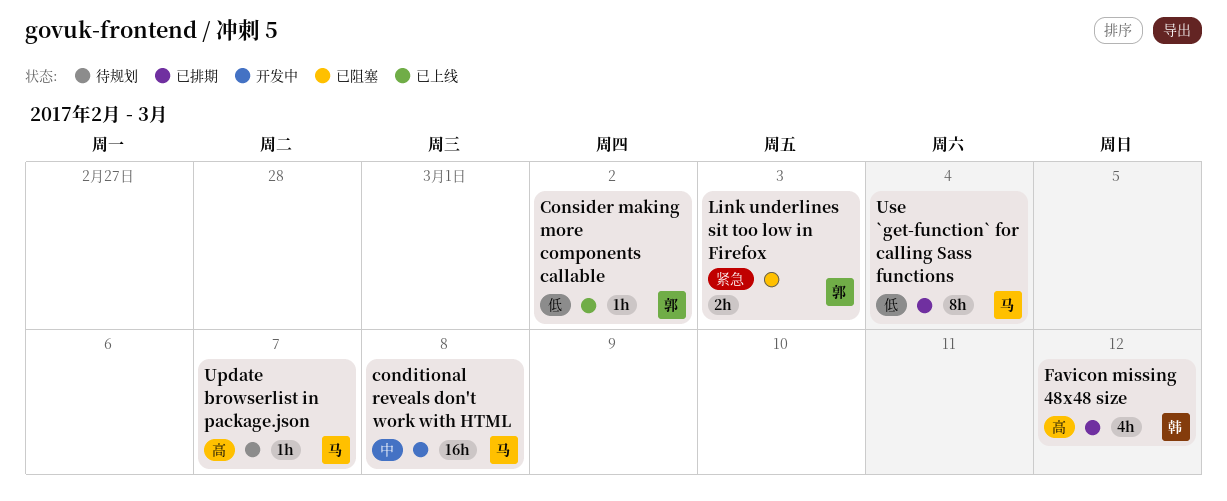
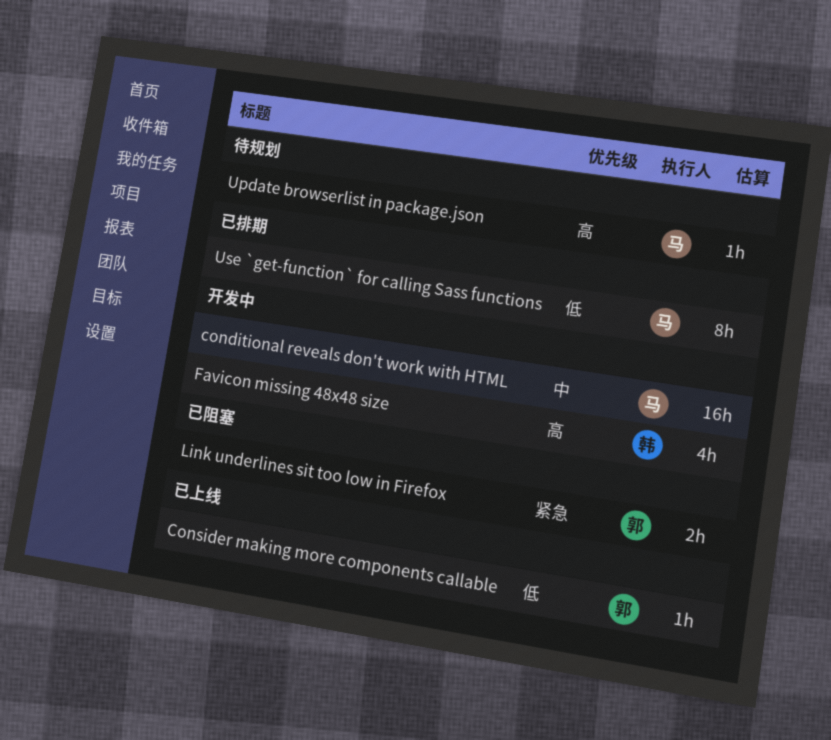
Favicon missing 48x48 size, status: 已排期 -> 开发中

